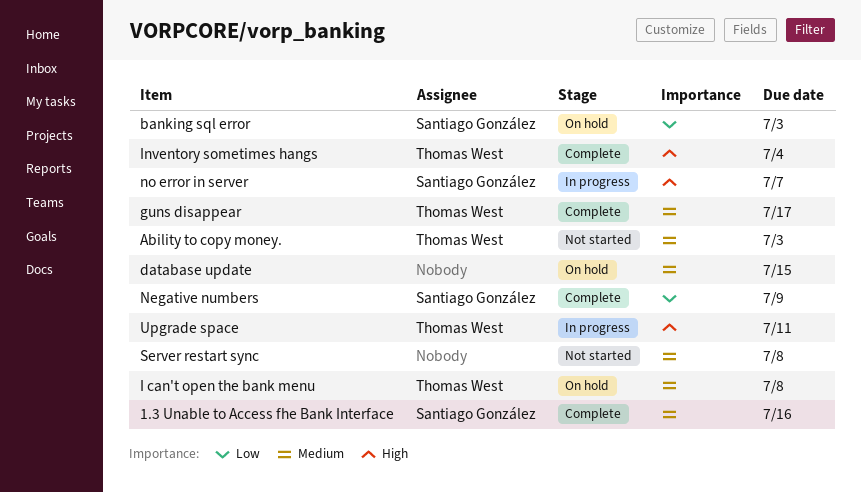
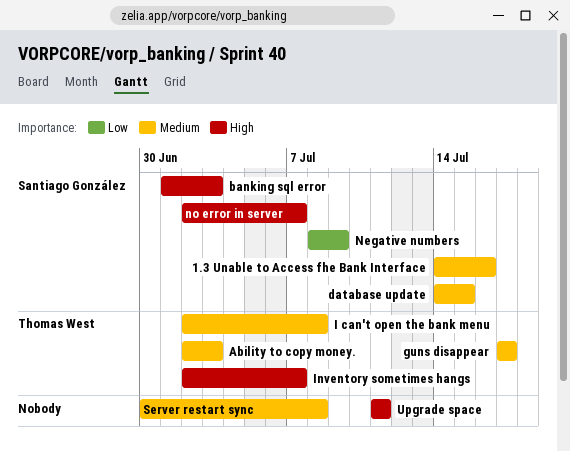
banking sql error, priority: Low -> High
database update, owner: none -> Santiago González
Inventory sometimes hangs, due: Jul 4 -> Jul 7
Upgrade space, owner: Thomas West -> none

